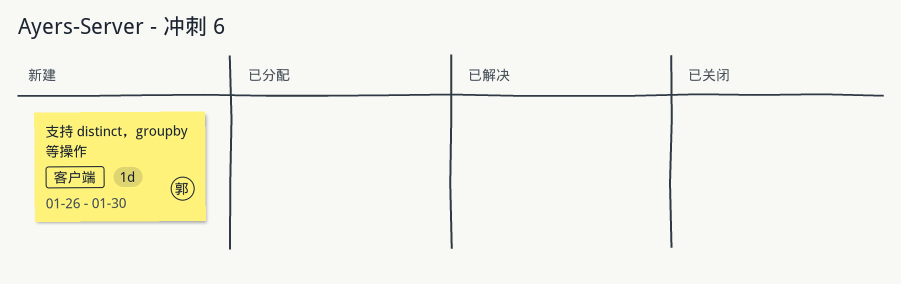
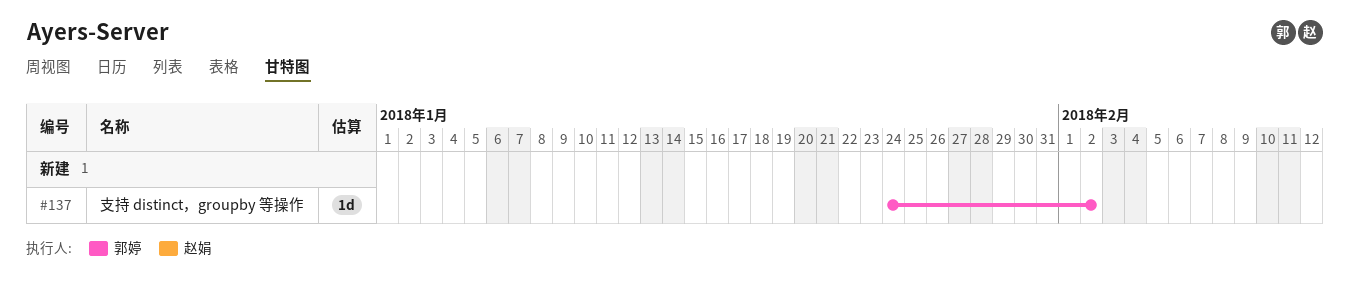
支持 distinct，groupby 等操作, start: Jan 26 -> Jan 24
支持 distinct，groupby 等操作, due: Jan 30 -> Feb 2

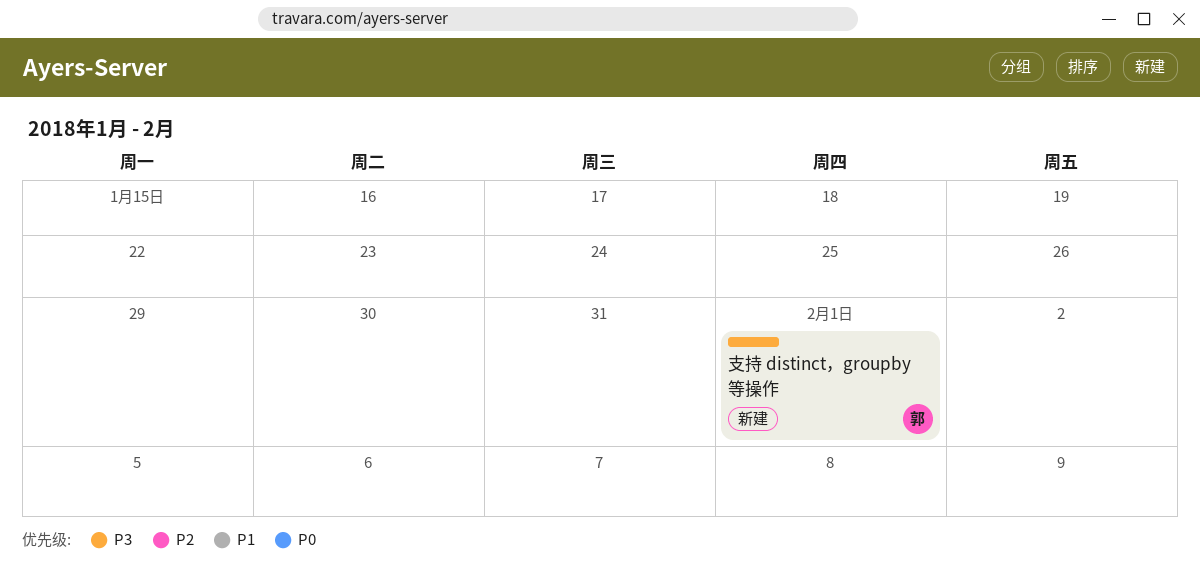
支持 distinct，groupby 等操作, due: Feb 2 -> Feb 1

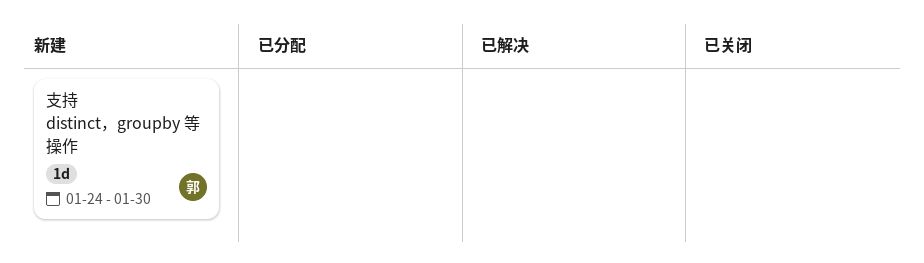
支持 distinct，groupby 等操作, due: Feb 1 -> Jan 30

